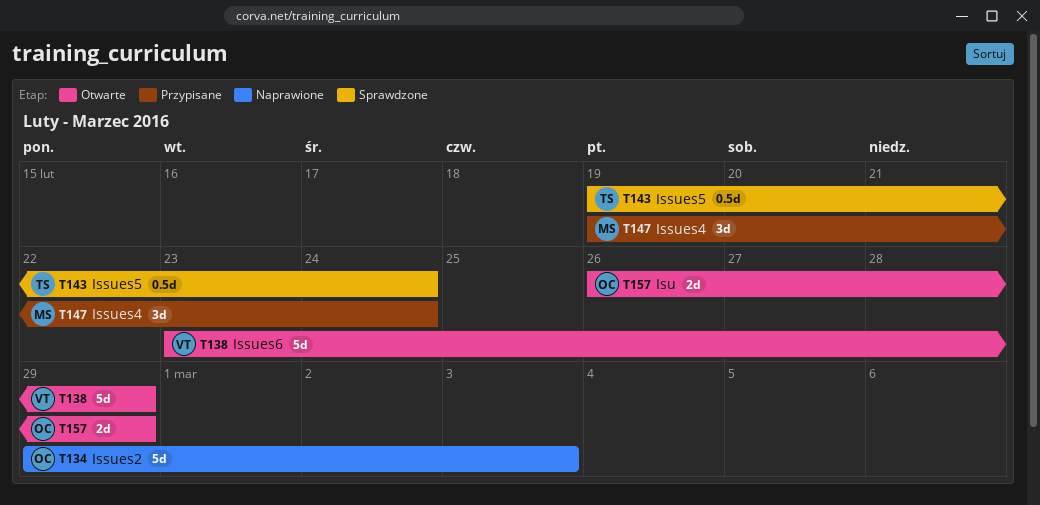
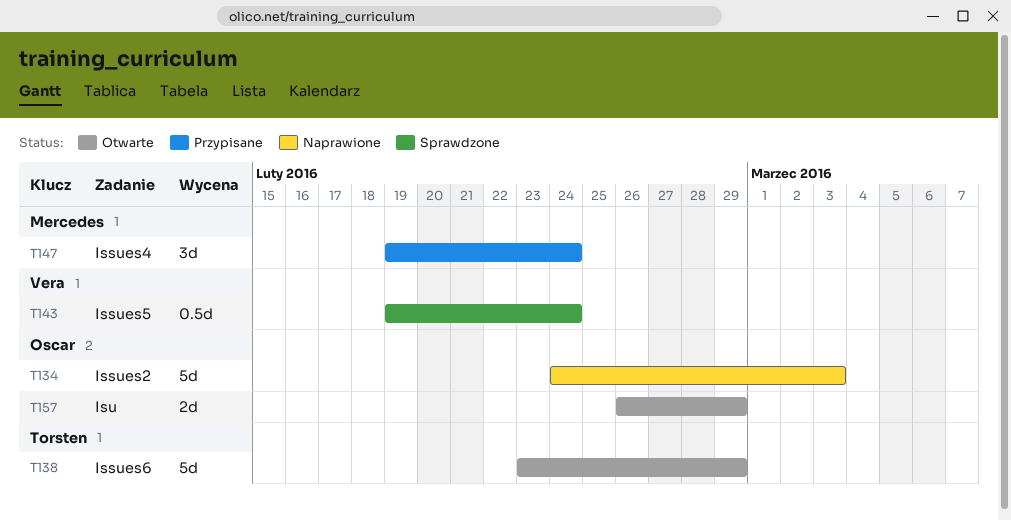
T134, start: Feb 29 -> Feb 24
T138, owner: Vera -> Torsten
T143, owner: Torsten -> Vera

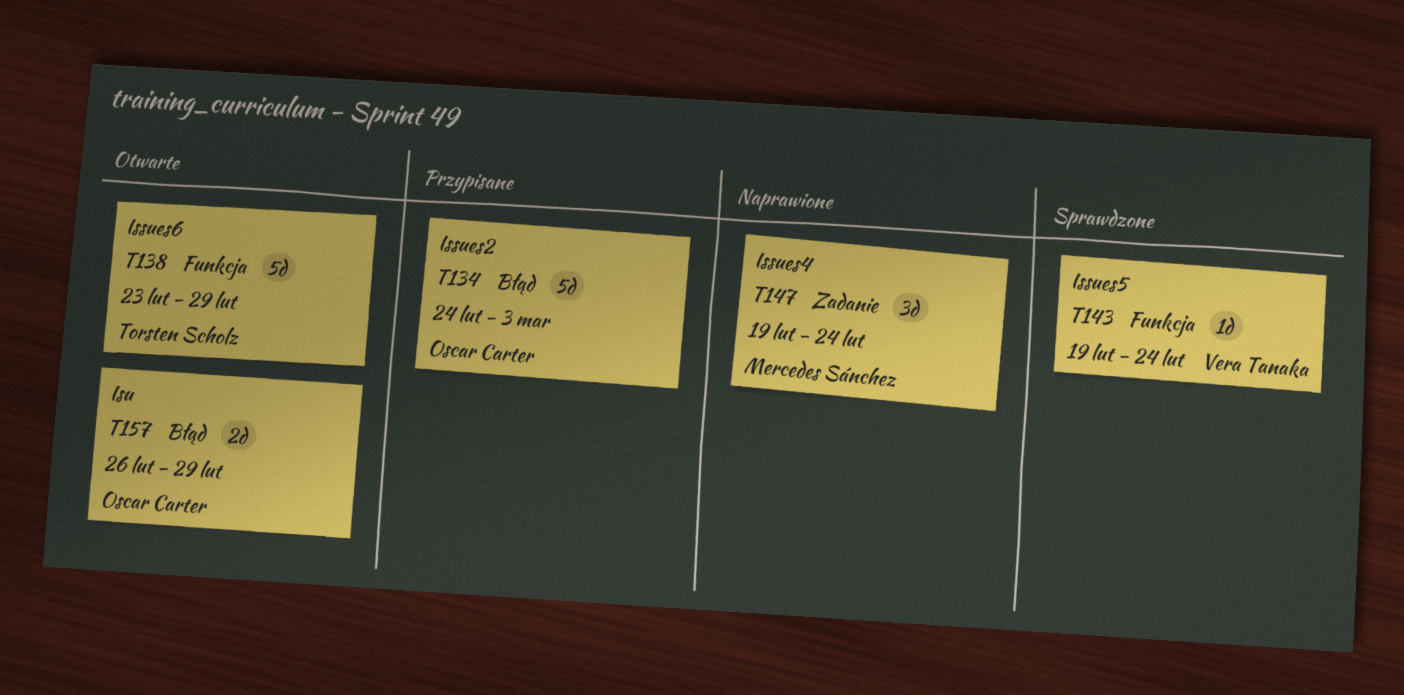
T134, status: Naprawione -> Przypisane
T143, estimate: 0.5d -> 1d
T147, status: Przypisane -> Naprawione

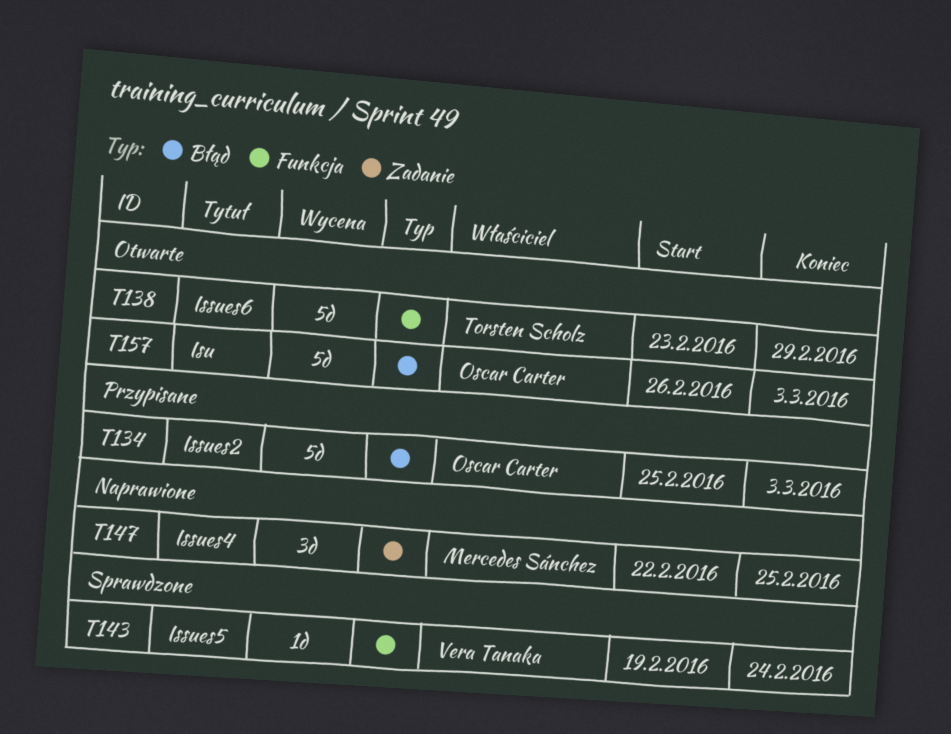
T134, start: Feb 24 -> Feb 25
T147, start: Feb 19 -> Feb 22
T147, due: Feb 24 -> Feb 25
T157, estimate: 2d -> 5d
T157, due: Feb 29 -> Mar 3

